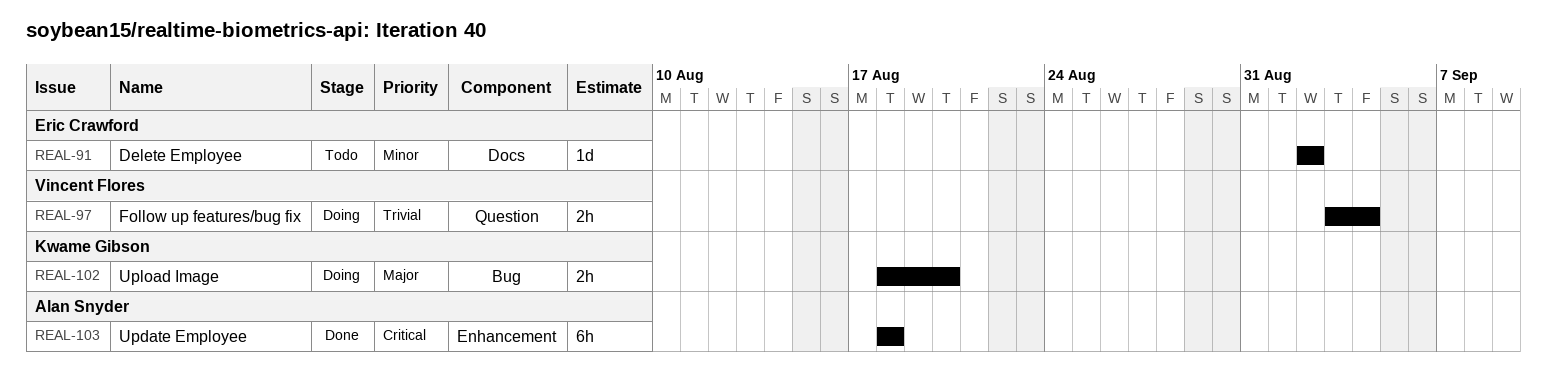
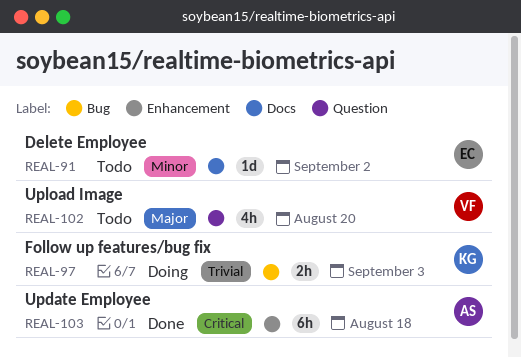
REAL-97, owner: Vincent Flores -> Kwame Gibson
REAL-97, label: Question -> Bug
REAL-97, due: Sep 4 -> Sep 3
REAL-102, status: Doing -> Todo
REAL-102, owner: Kwame Gibson -> Vincent Flores
REAL-102, label: Bug -> Question
REAL-102, estimate: 2h -> 4h

